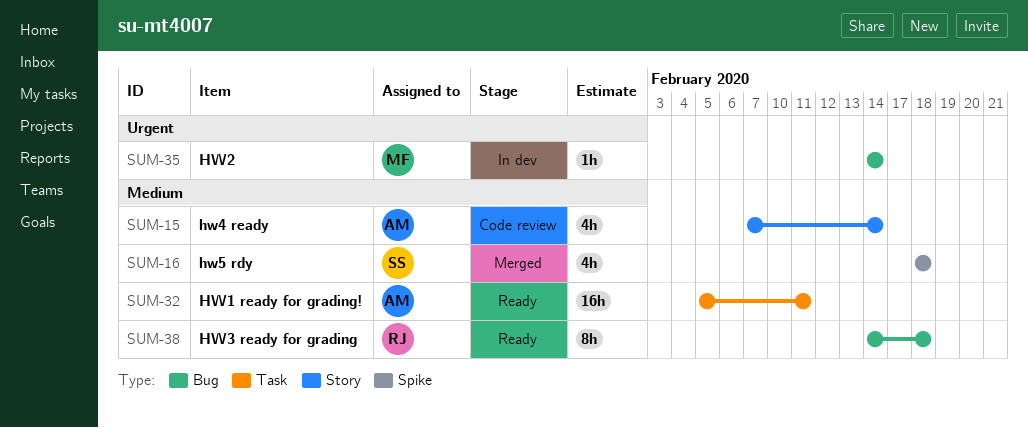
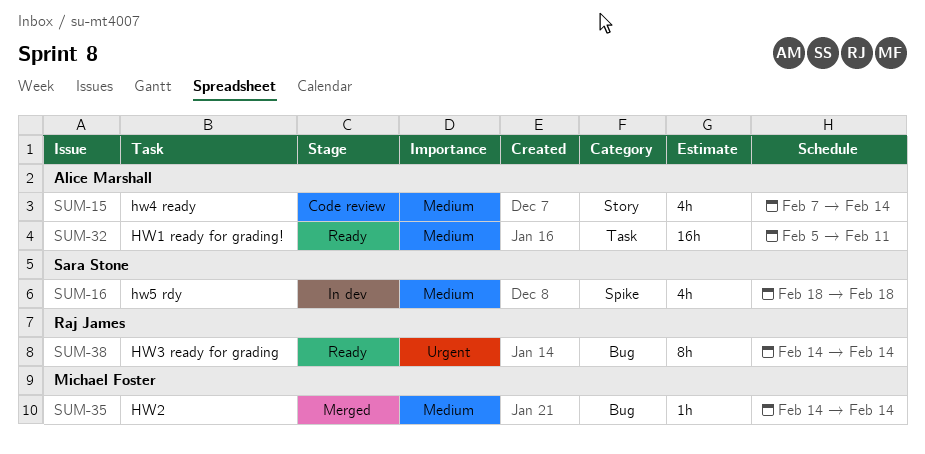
SUM-16, status: Merged -> In dev
SUM-35, status: In dev -> Merged
SUM-35, priority: Urgent -> Medium
SUM-38, priority: Medium -> Urgent
SUM-38, due: Feb 18 -> Feb 14

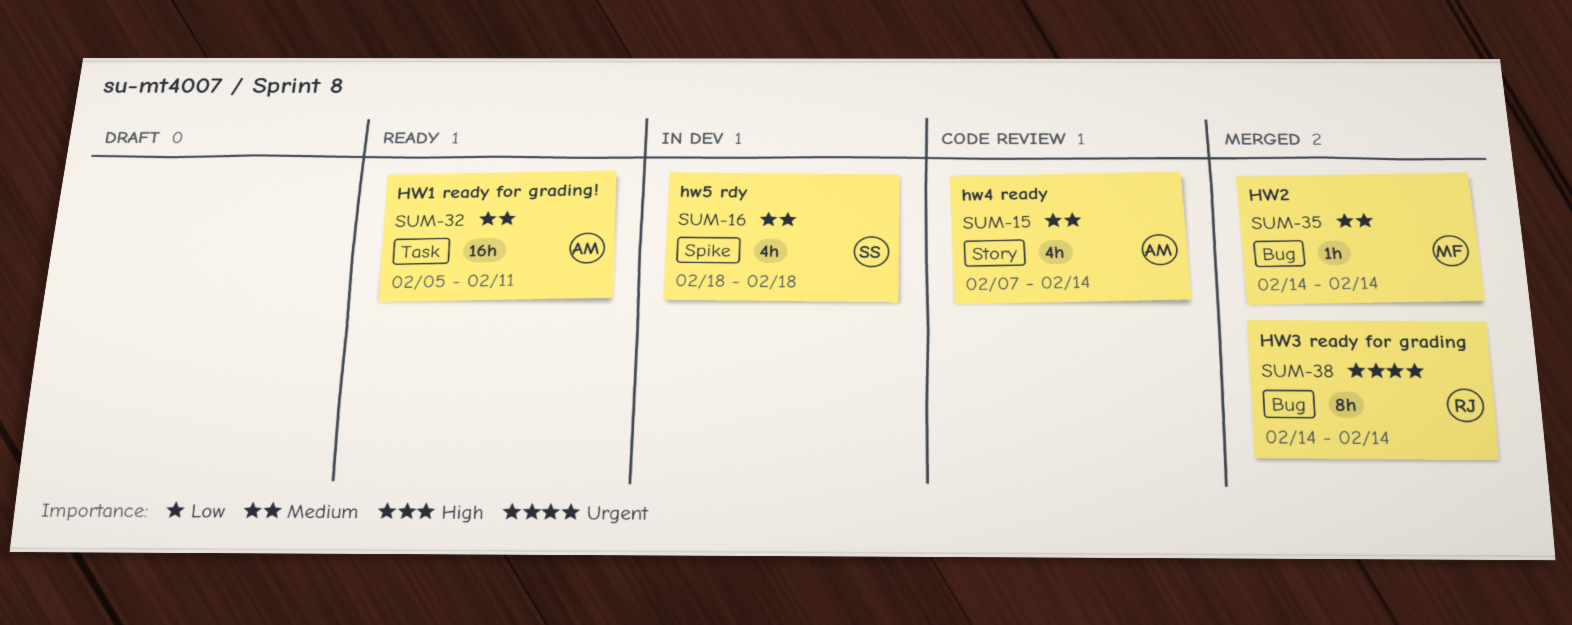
SUM-38, status: Ready -> Merged

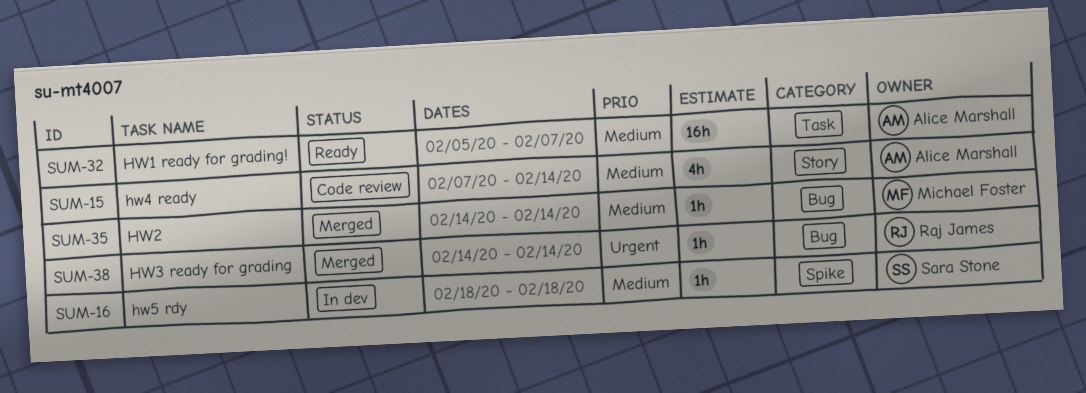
SUM-16, estimate: 4h -> 1h
SUM-32, due: Feb 11 -> Feb 7
SUM-38, estimate: 8h -> 1h

